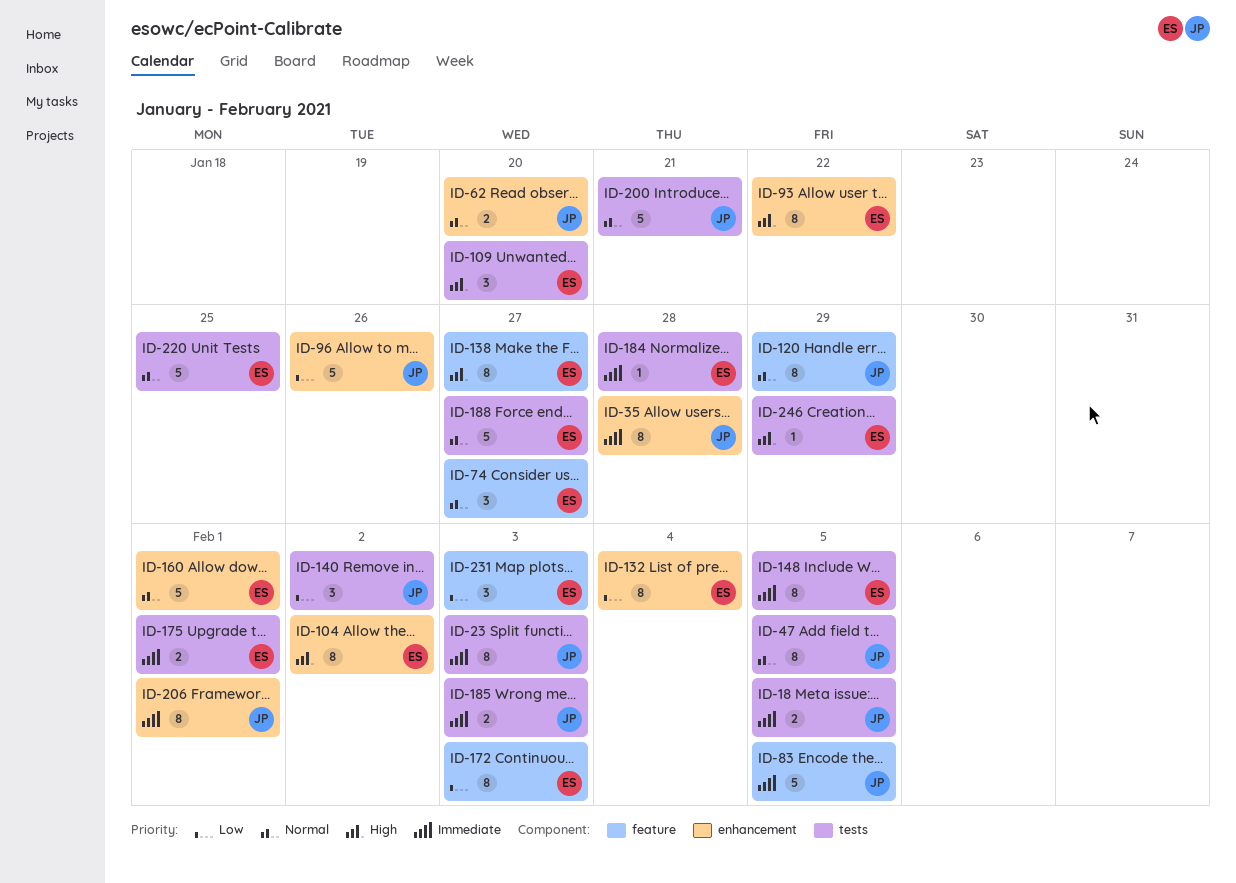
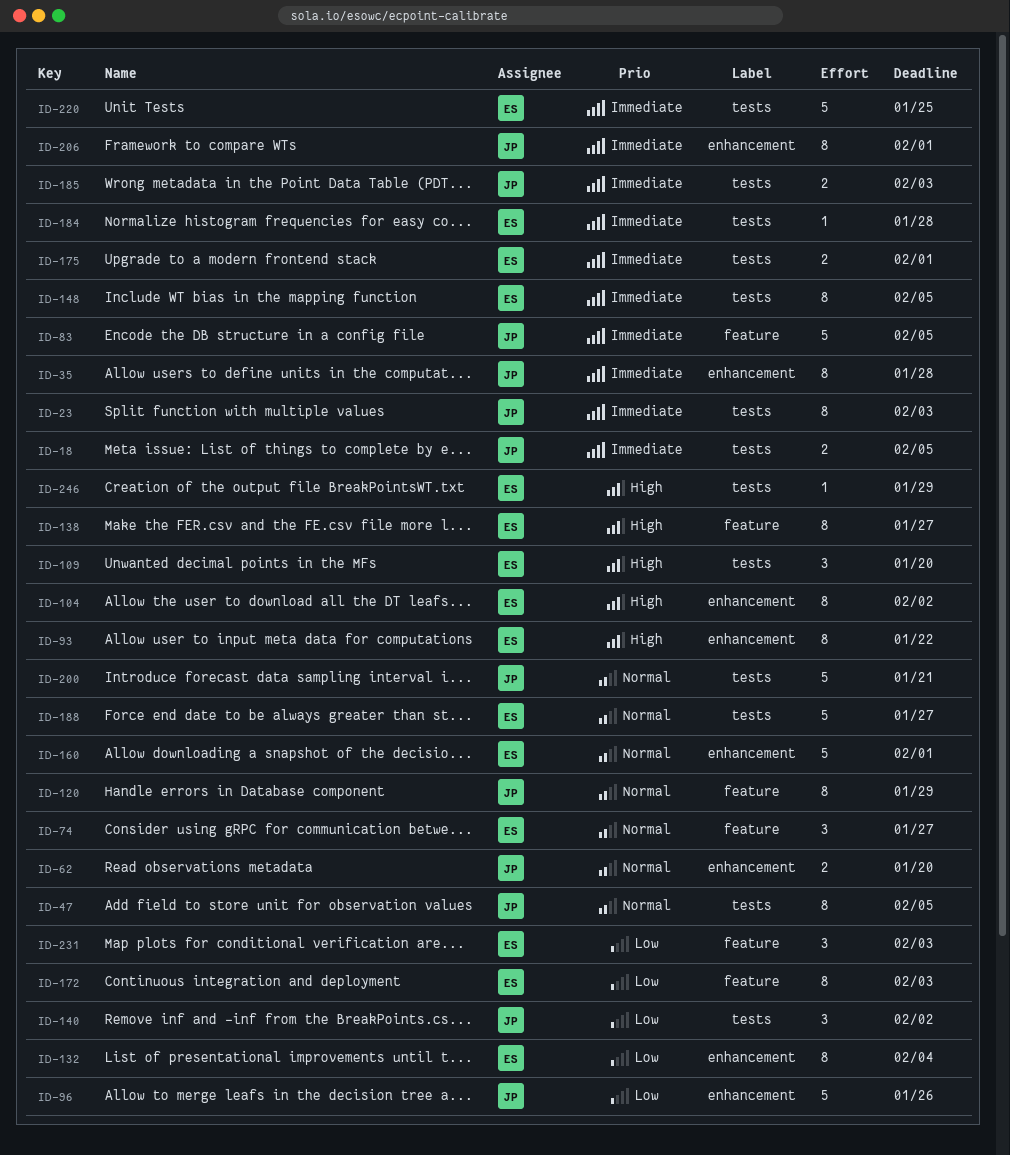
ID-220, priority: Normal -> Immediate

